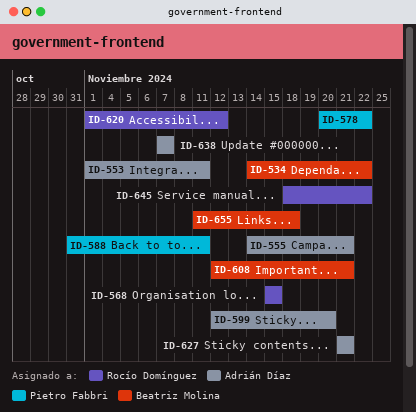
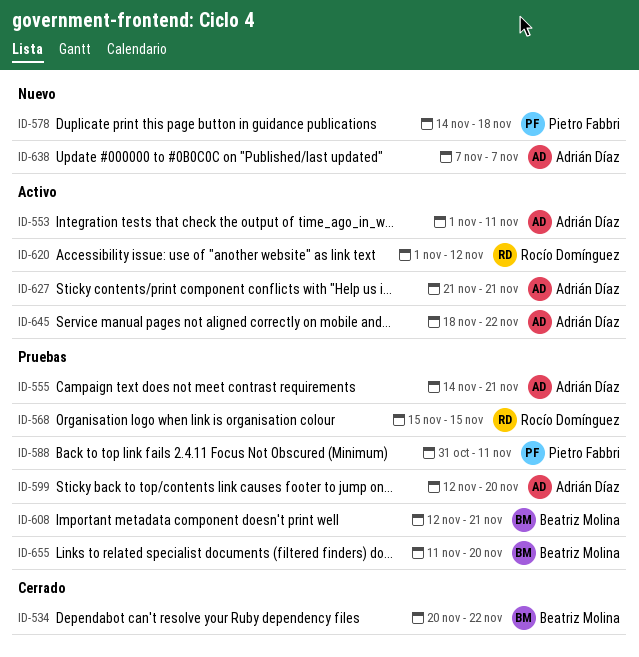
ID-534, start: Nov 14 -> Nov 20
ID-578, start: Nov 20 -> Nov 14
ID-578, due: Nov 22 -> Nov 18
ID-645, owner: Rocío Domínguez -> Adrián Díaz
ID-655, due: Nov 18 -> Nov 20

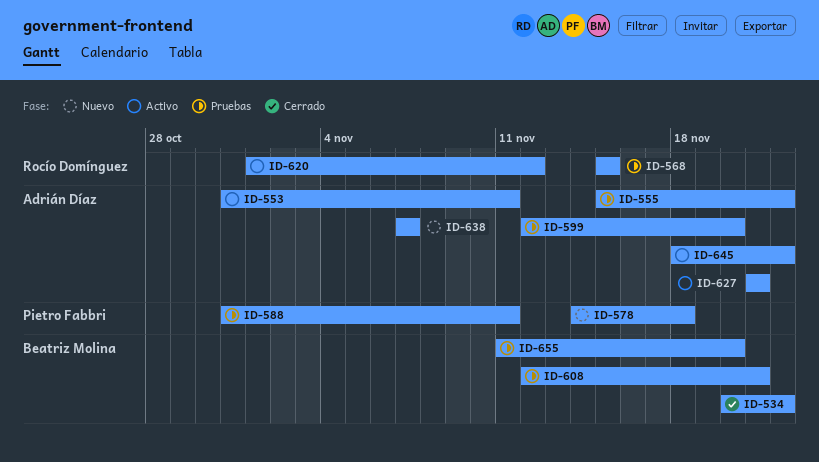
ID-553, start: Nov 1 -> Oct 31
ID-555, start: Nov 14 -> Nov 15
ID-555, due: Nov 21 -> Nov 22

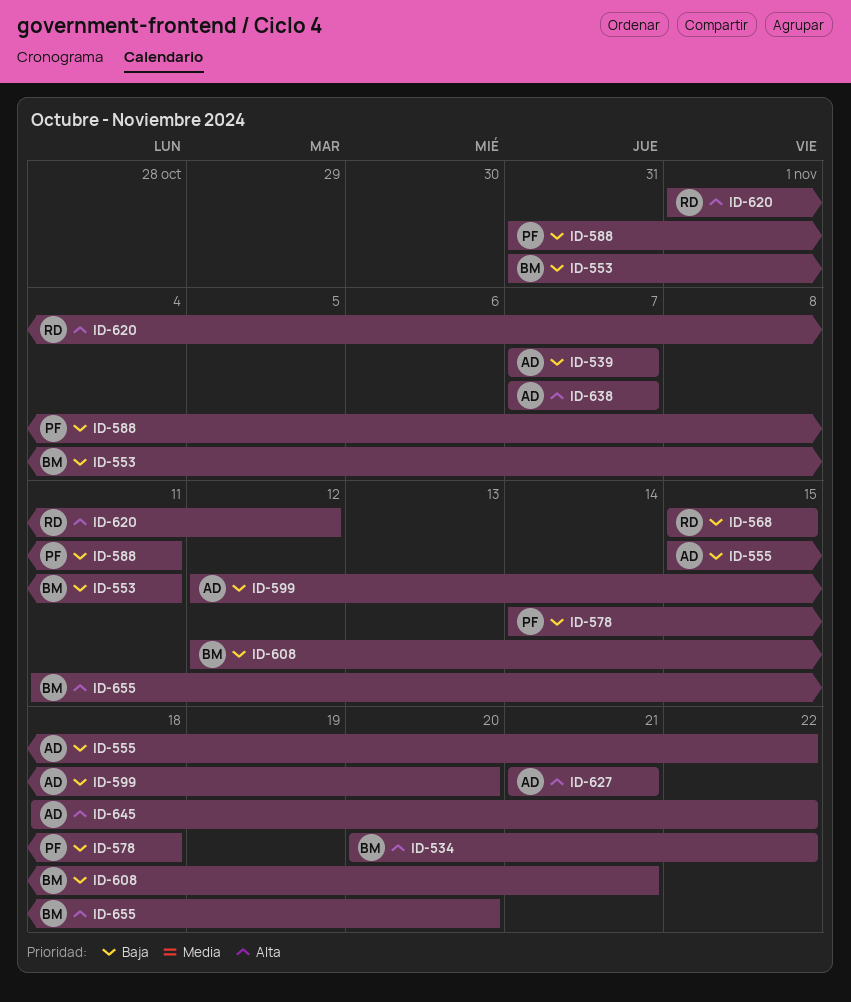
ID-539: none -> present
ID-553, owner: Adrián Díaz -> Beatriz Molina

